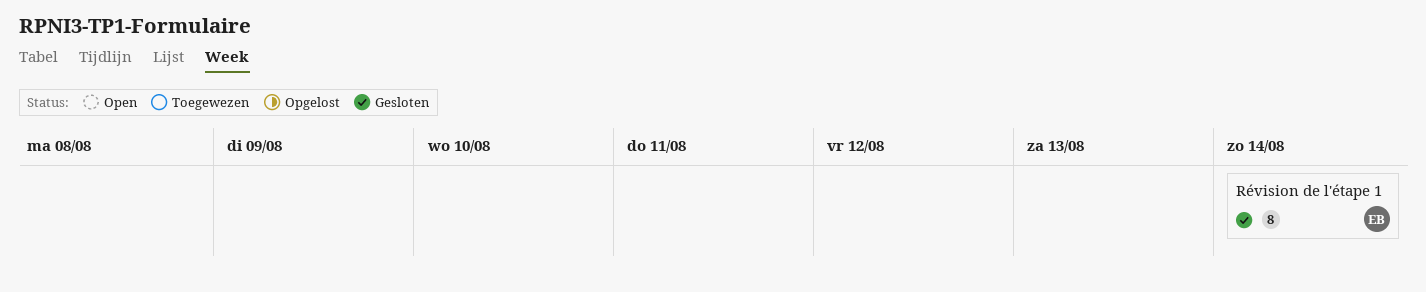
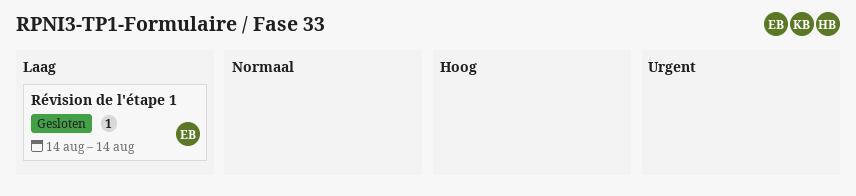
Révision de l'étape 1, estimate: 8 -> 1

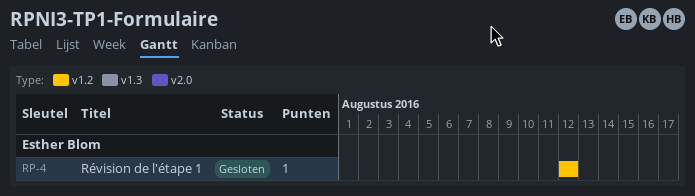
Révision de l'étape 1, start: Aug 14 -> Aug 12
Révision de l'étape 1, due: Aug 14 -> Aug 12

